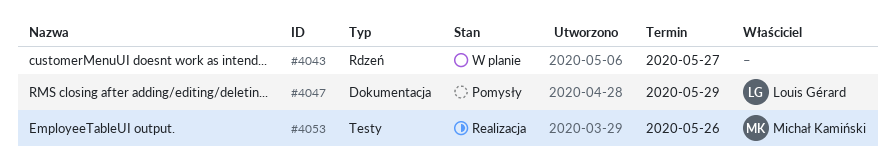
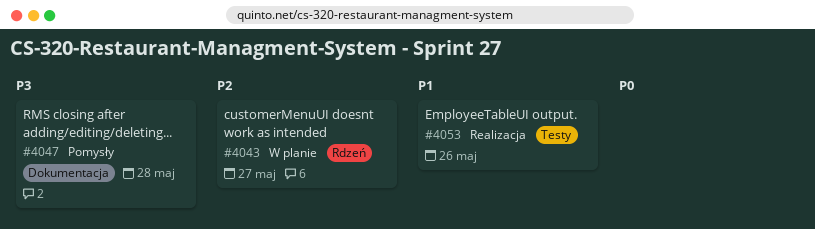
#4047, due: May 29 -> May 28

